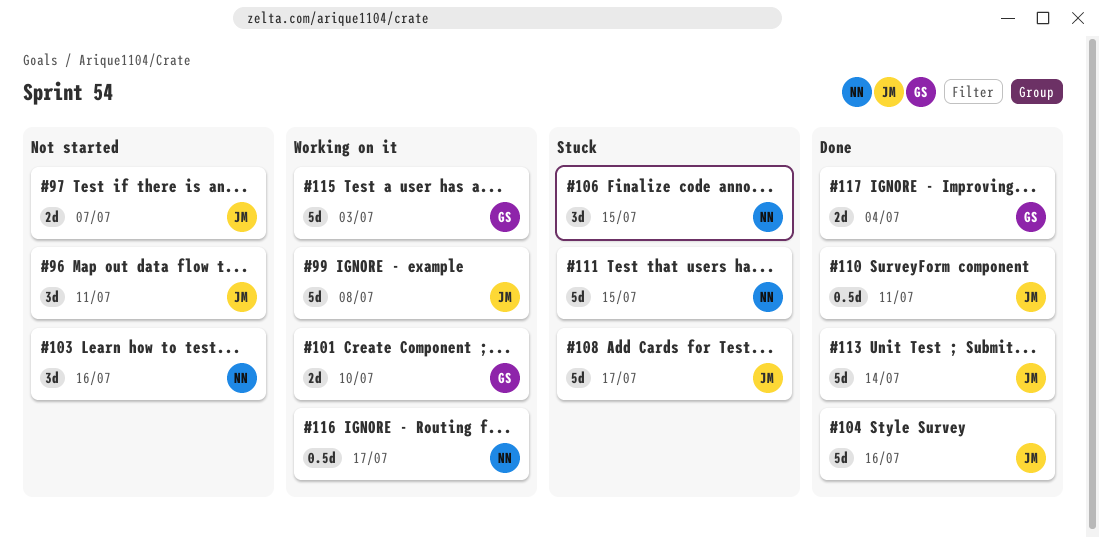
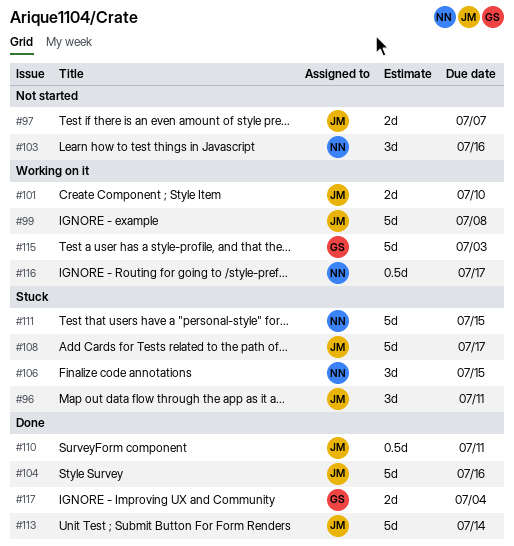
#96, status: Not started -> Stuck
#101, owner: GS -> JM

